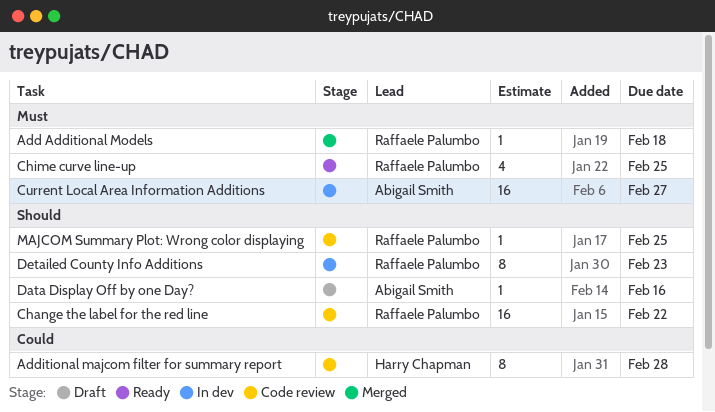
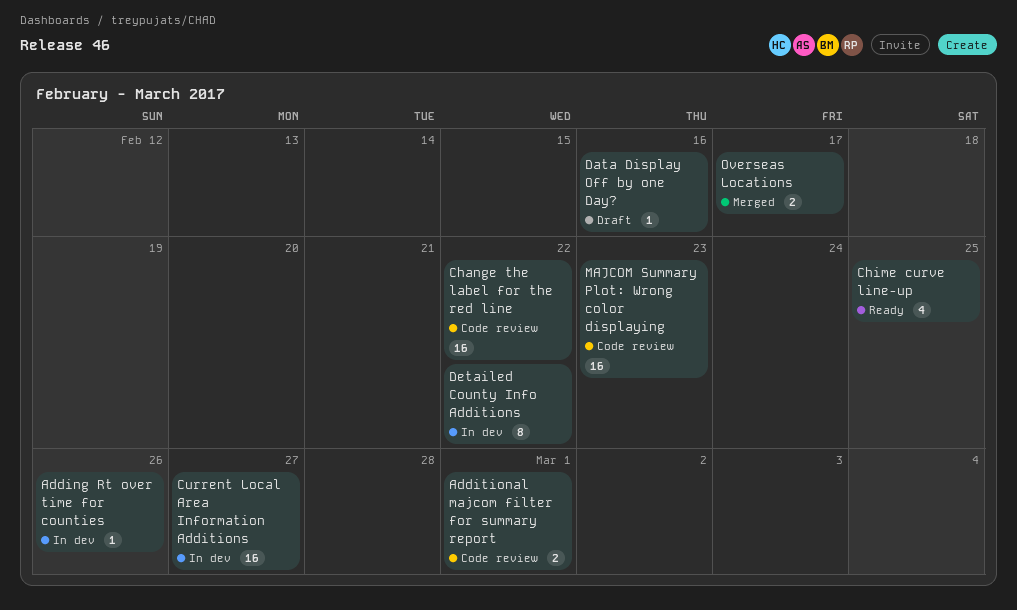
Add Additional Models: present -> none
Adding Rt over time for counties: none -> present
Additional majcom filter for summary report, estimate: 8 -> 2
Additional majcom filter for summary report, due: Feb 28 -> Mar 1
Detailed County Info Additions, due: Feb 23 -> Feb 22
MAJCOM Summary Plot: Wrong color displaying, estimate: 1 -> 16
MAJCOM Summary Plot: Wrong color displaying, due: Feb 25 -> Feb 23
Overseas Locations: none -> present

